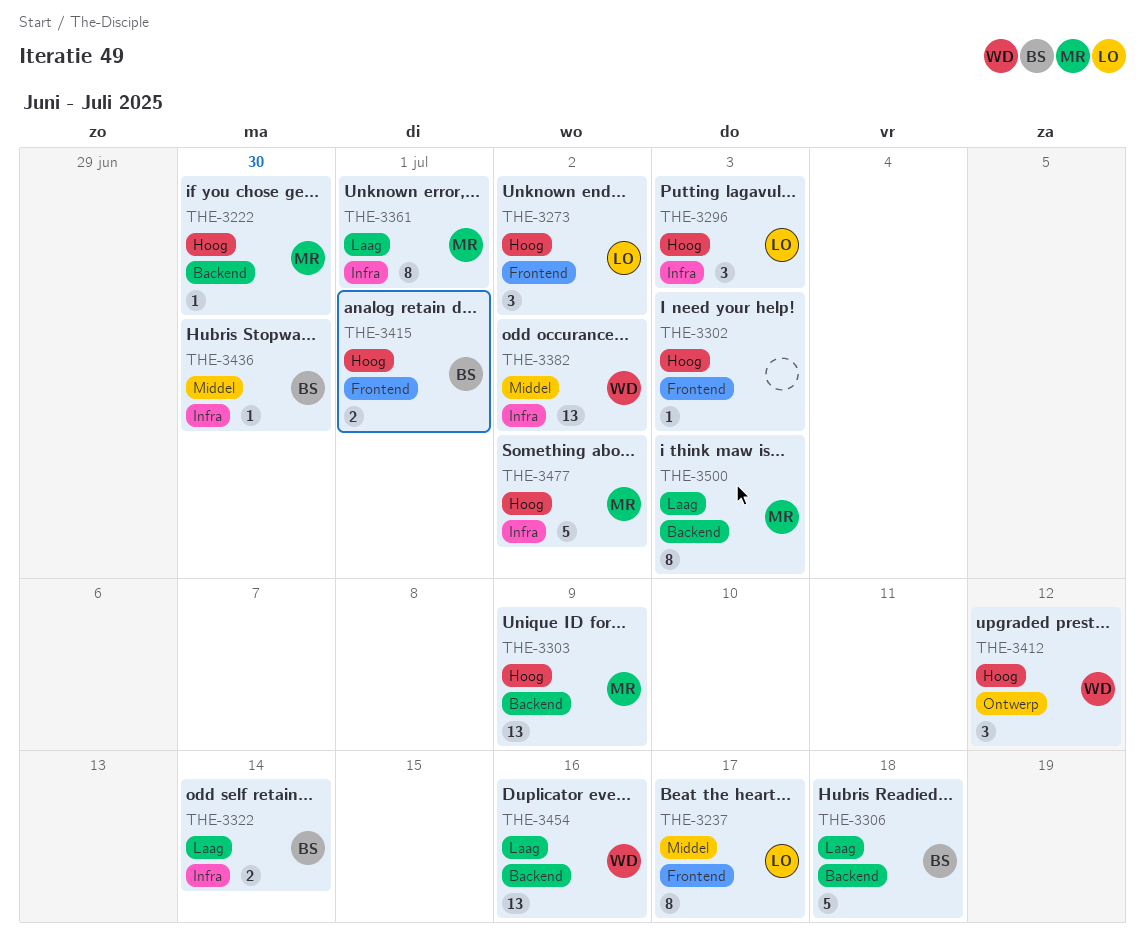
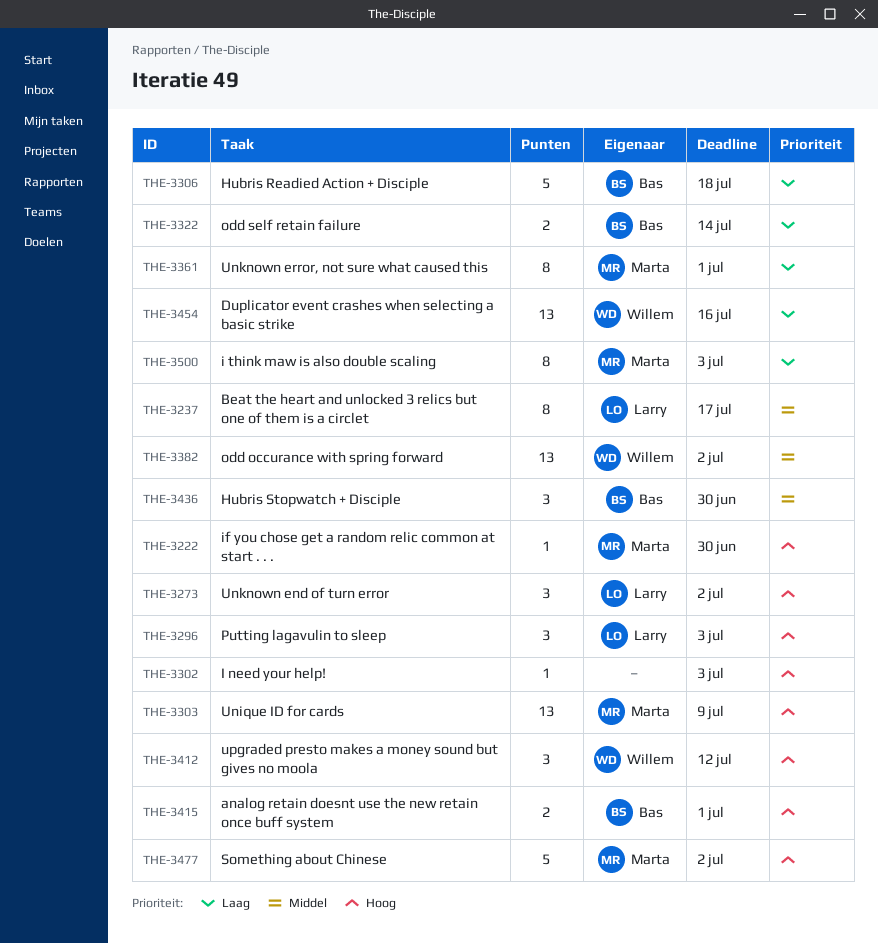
THE-3436, estimate: 1 -> 3

